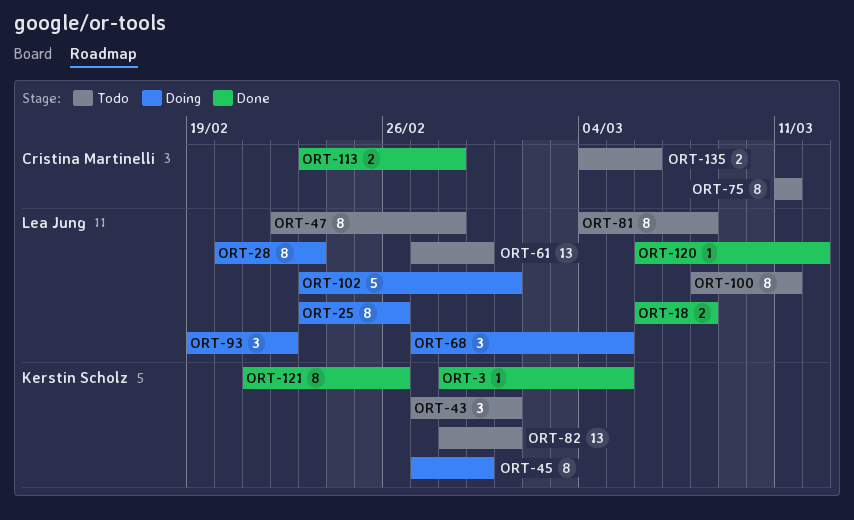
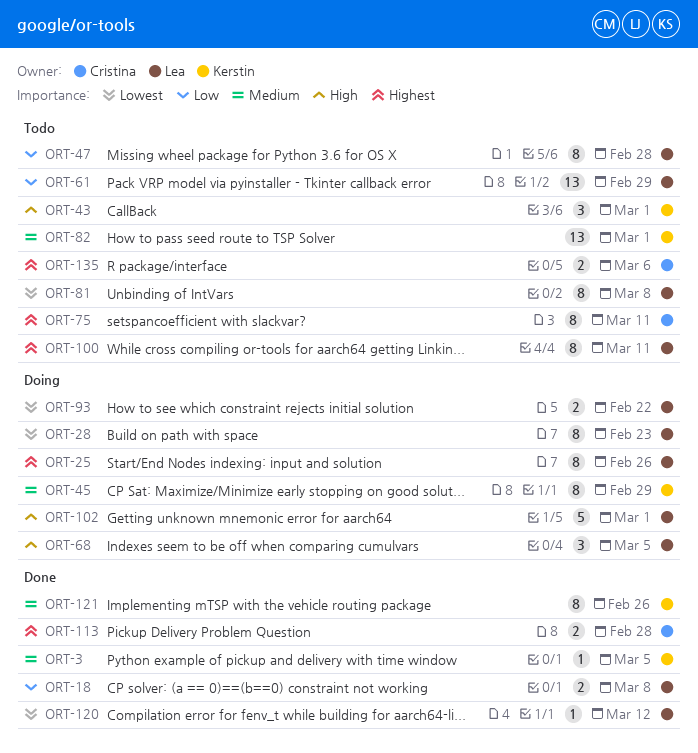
ORT-93, estimate: 3 -> 2

